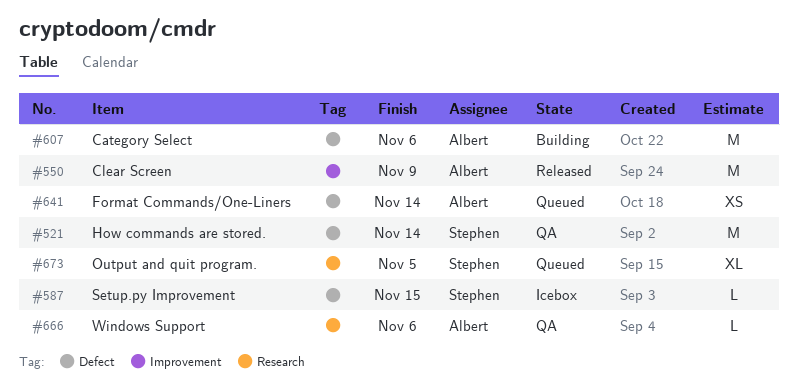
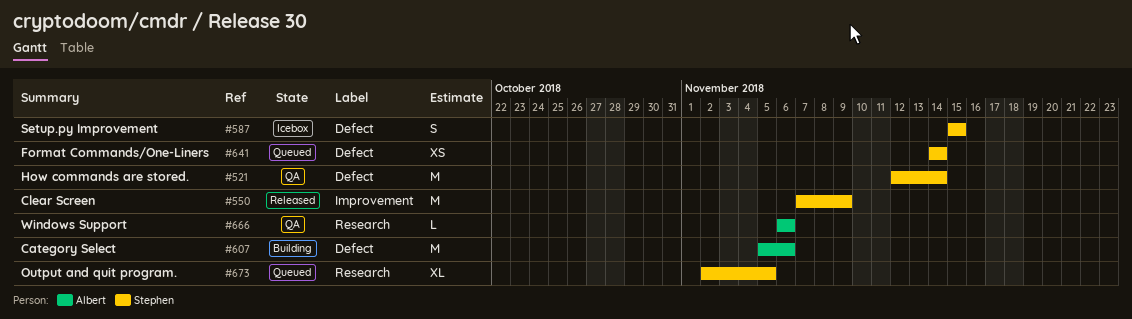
#550, owner: Albert -> Stephen
#587, estimate: L -> S
#641, owner: Albert -> Stephen

